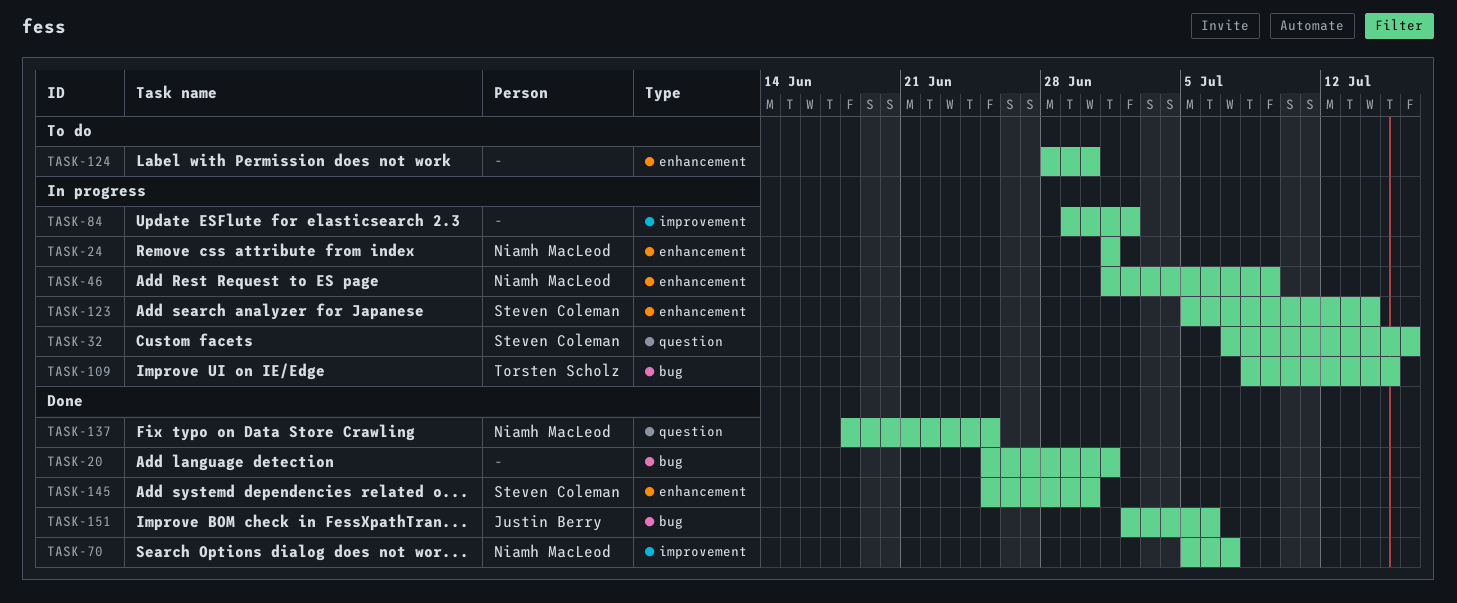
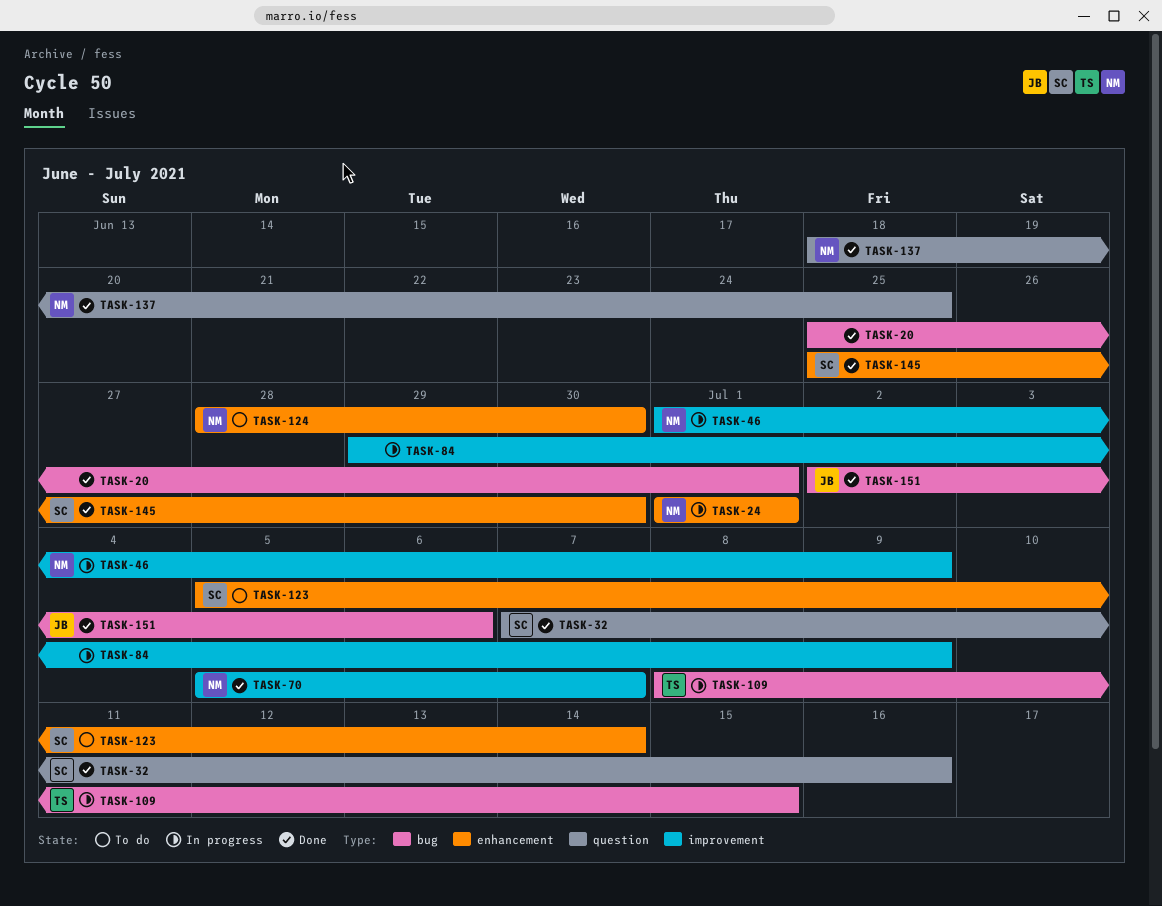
TASK-32, status: In progress -> Done
TASK-46, label: enhancement -> improvement
TASK-84, due: Jul 2 -> Jul 9
TASK-123, status: In progress -> To do
TASK-124, owner: none -> Niamh MacLeod

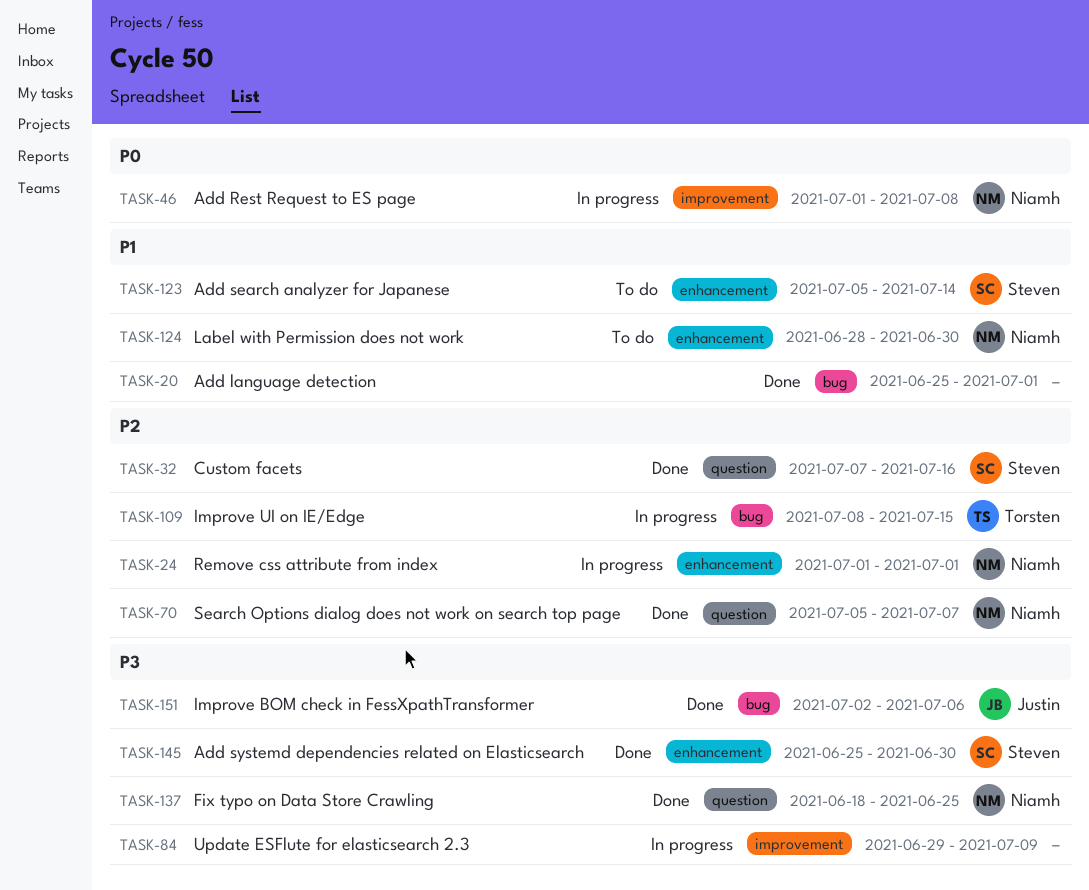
TASK-46, due: Jul 9 -> Jul 8
TASK-70, label: improvement -> question

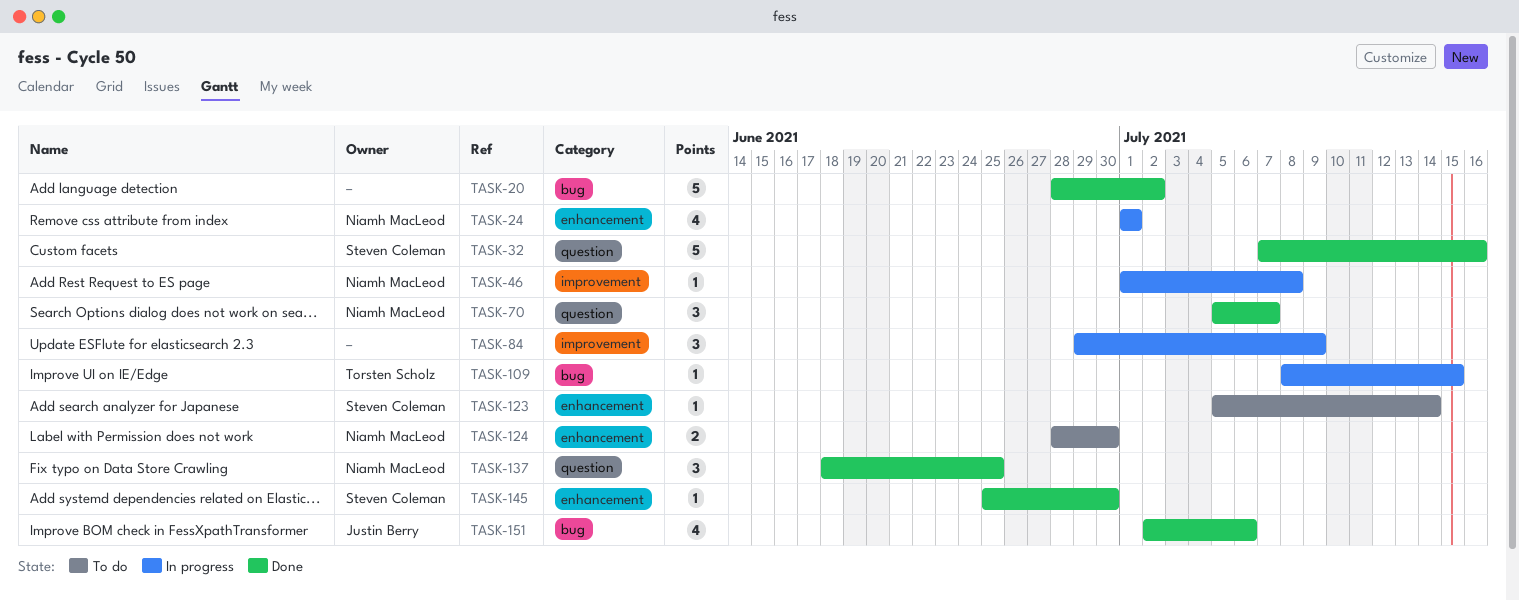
TASK-20, start: Jun 25 -> Jun 28
TASK-20, due: Jul 1 -> Jul 2

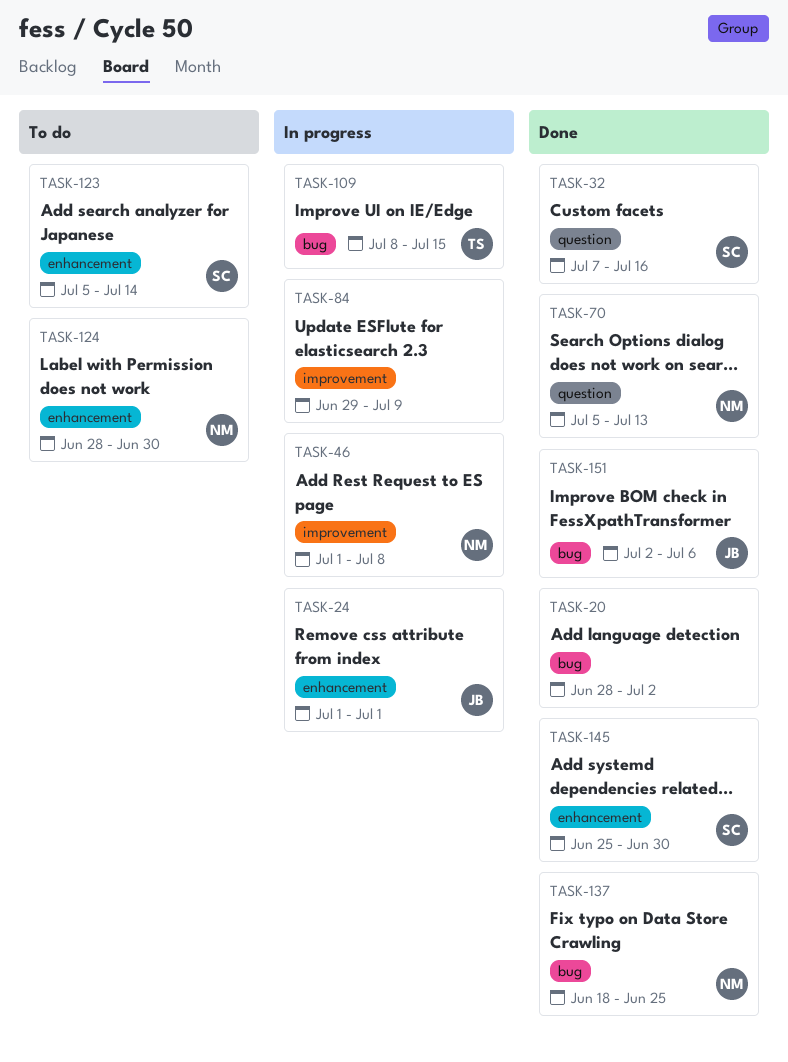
TASK-24, owner: Niamh MacLeod -> Justin Berry
TASK-70, due: Jul 7 -> Jul 13
TASK-137, label: question -> bug

